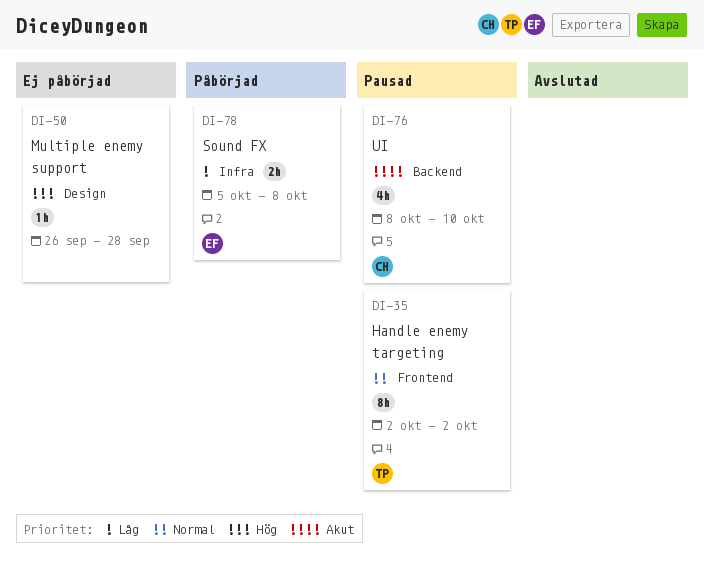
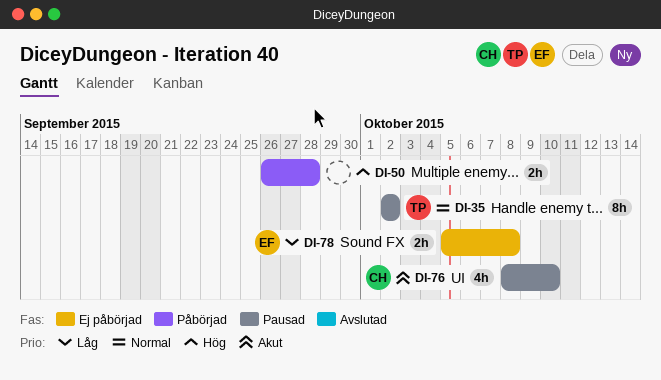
DI-50, status: Ej påbörjad -> Påbörjad
DI-50, estimate: 1h -> 2h
DI-78, status: Påbörjad -> Ej påbörjad

